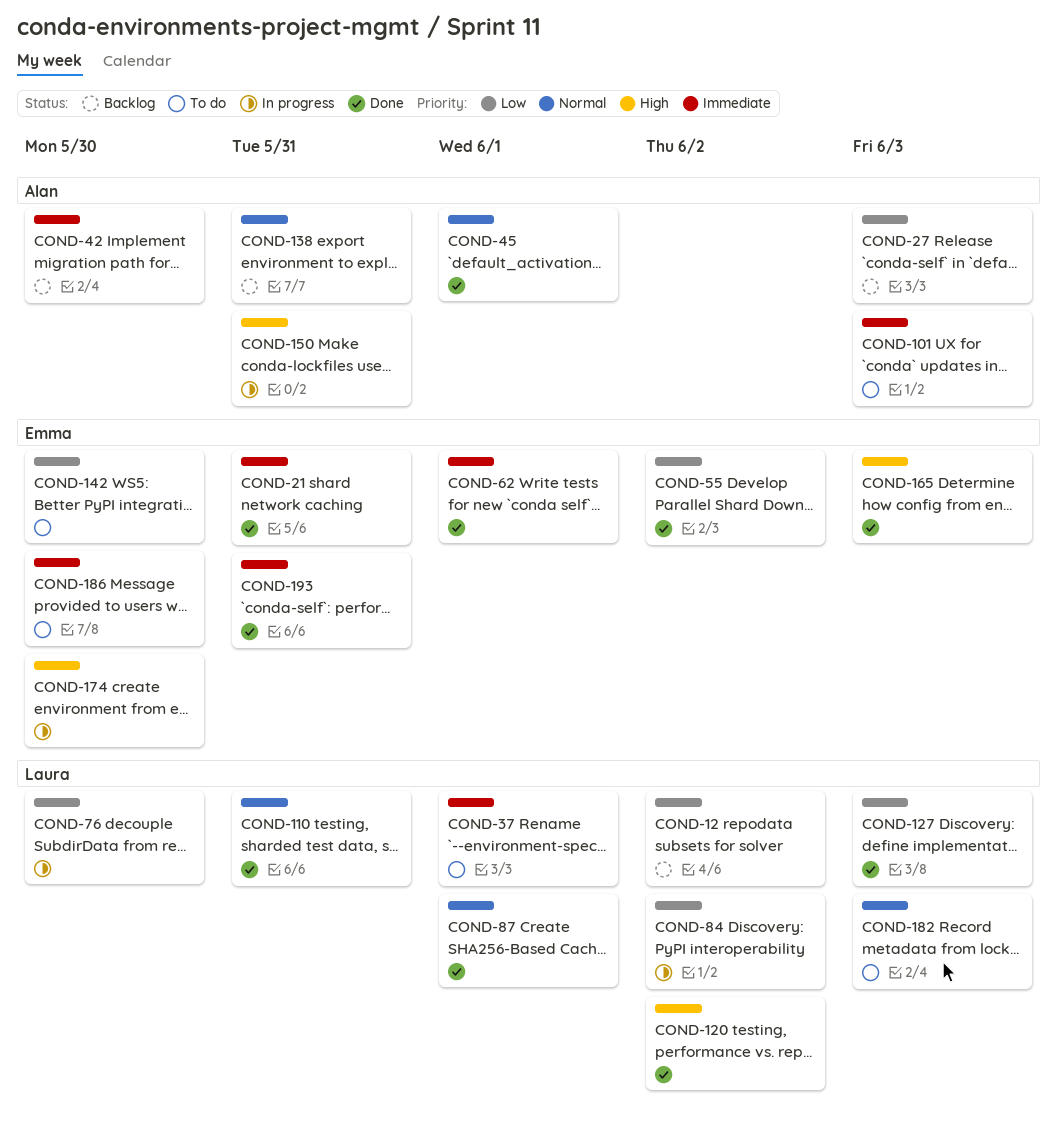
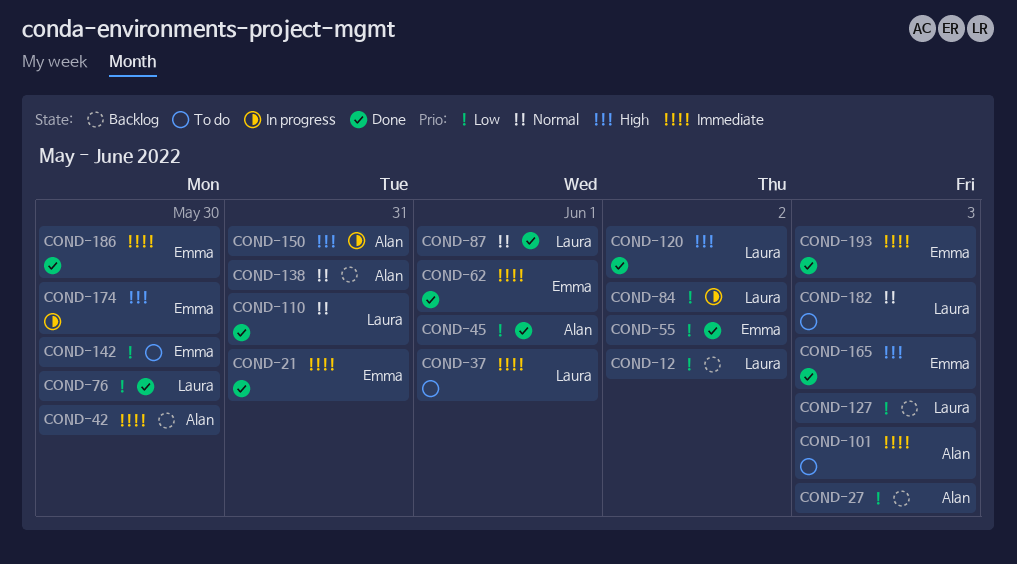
COND-45, priority: Normal -> Low
COND-76, status: In progress -> Done
COND-127, status: Done -> Backlog
COND-186, status: To do -> Done
COND-193, due: May 31 -> Jun 3

